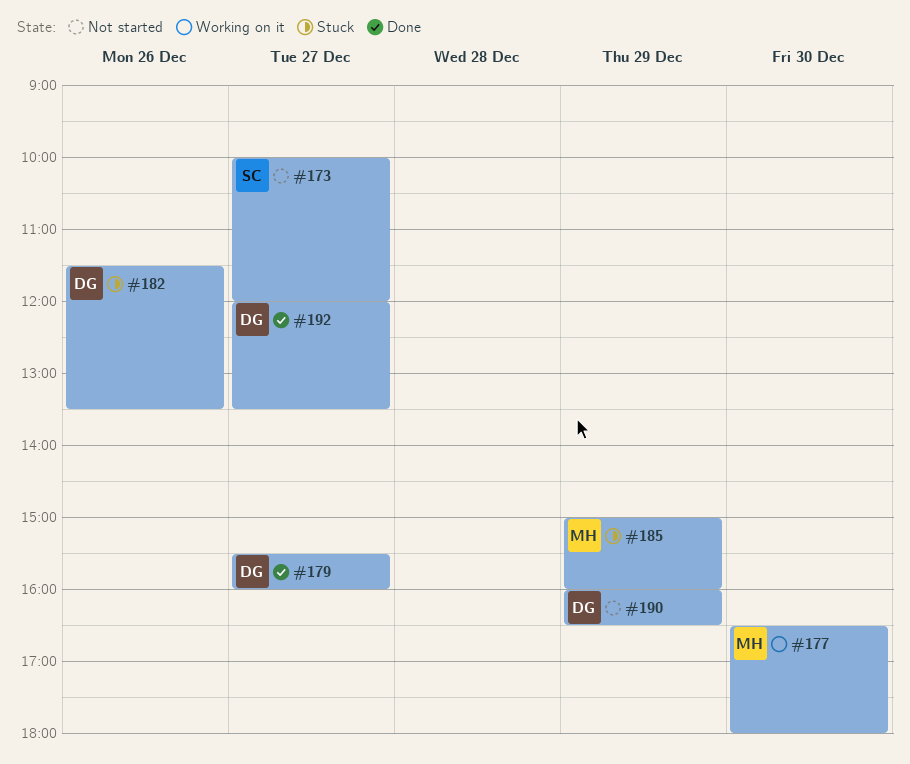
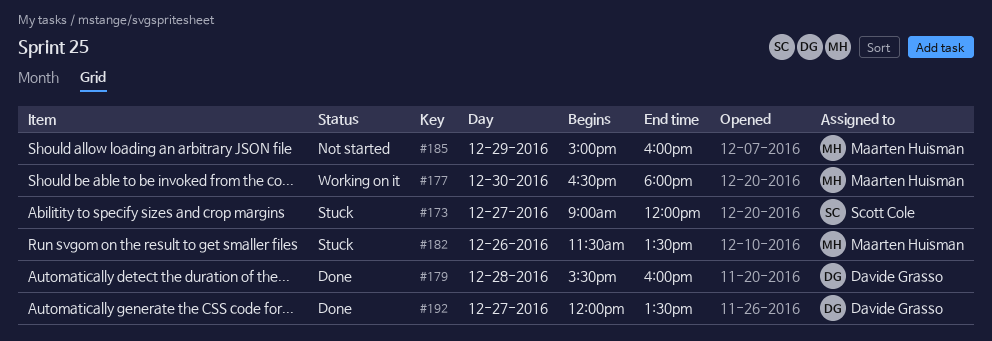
#173, status: Not started -> Stuck
#173, begins: 10:00 -> 09:00
#179, day: Dec 27 -> Dec 28
#182, owner: Davide Grasso -> Maarten Huisman
#185, status: Stuck -> Not started
#190: present -> none

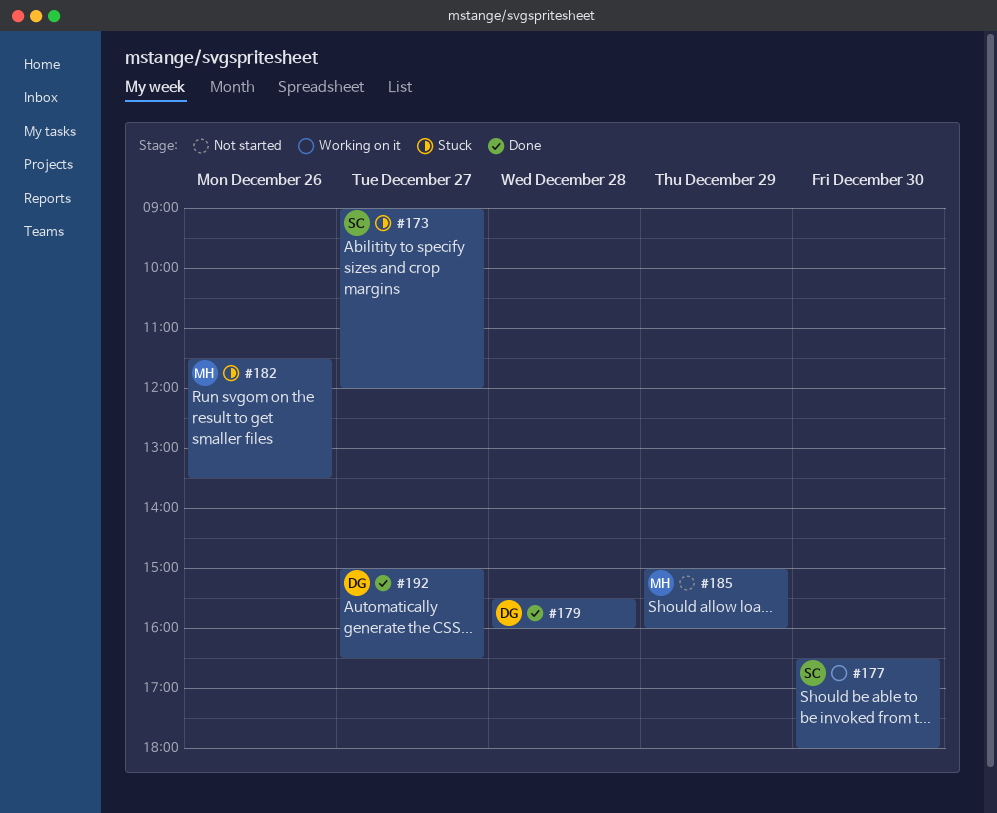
#177, owner: Maarten Huisman -> Scott Cole
#192, begins: 12:00 -> 15:00
#192, ends: 13:30 -> 16:30

